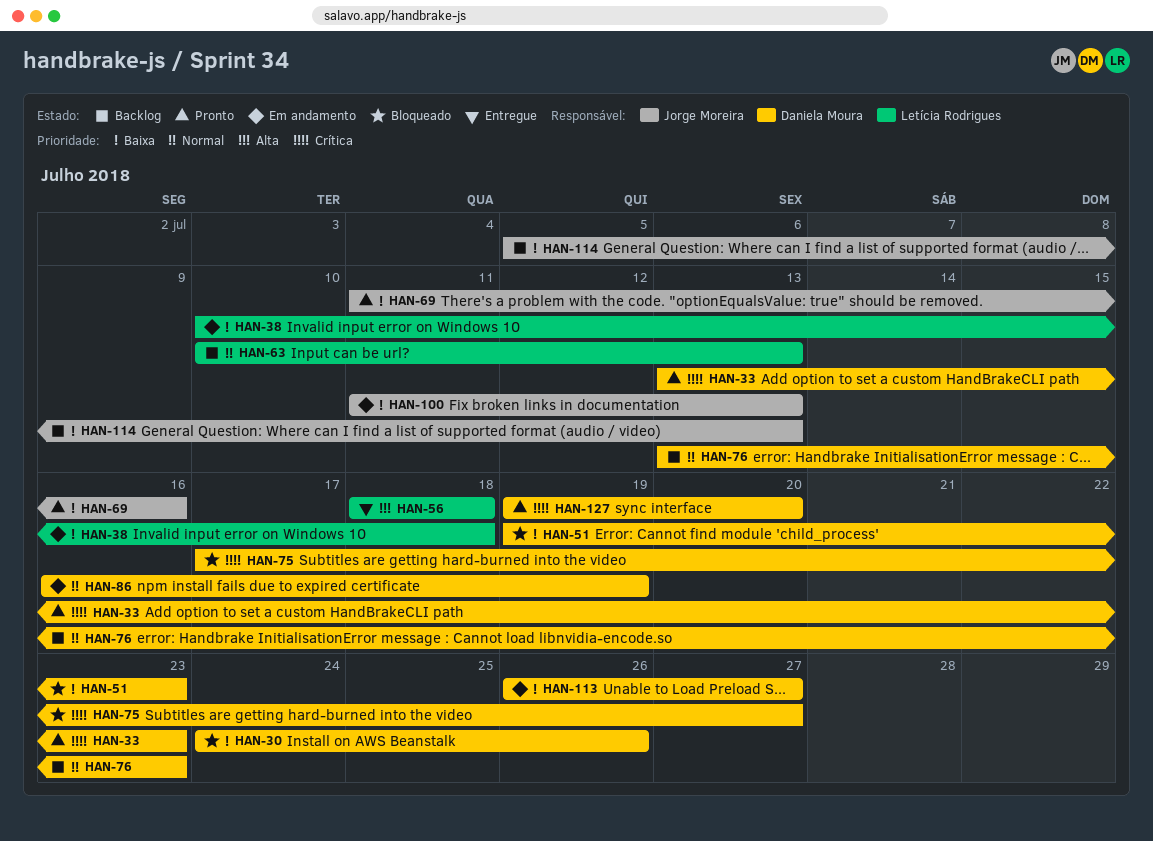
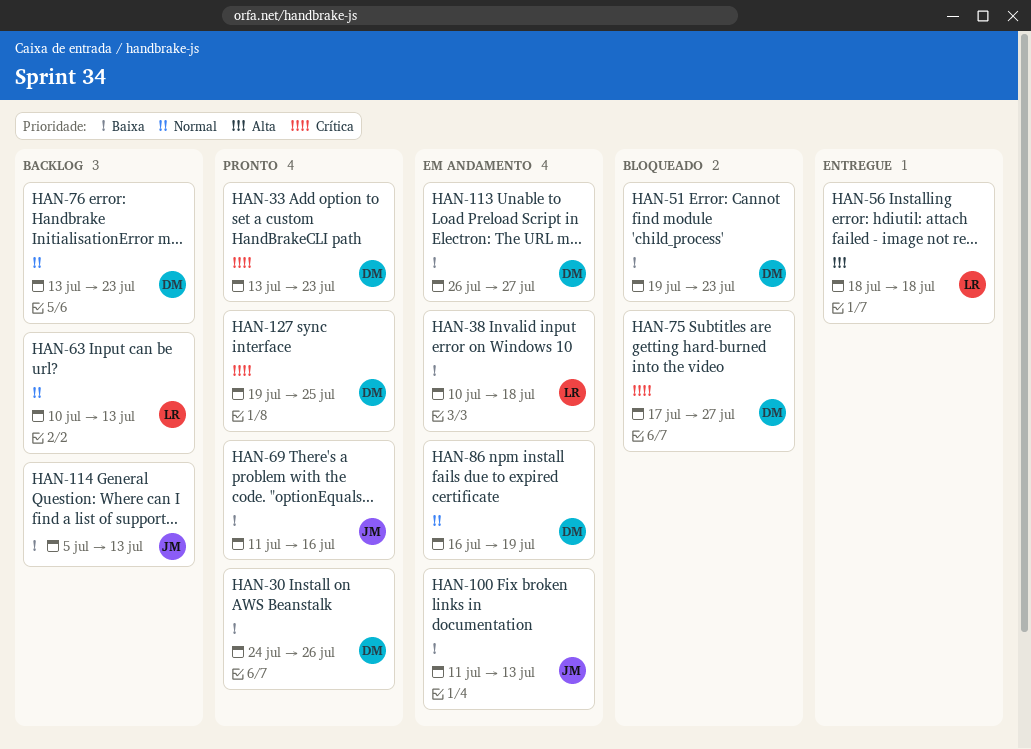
HAN-30, status: Bloqueado -> Pronto
HAN-127, due: Jul 20 -> Jul 25

